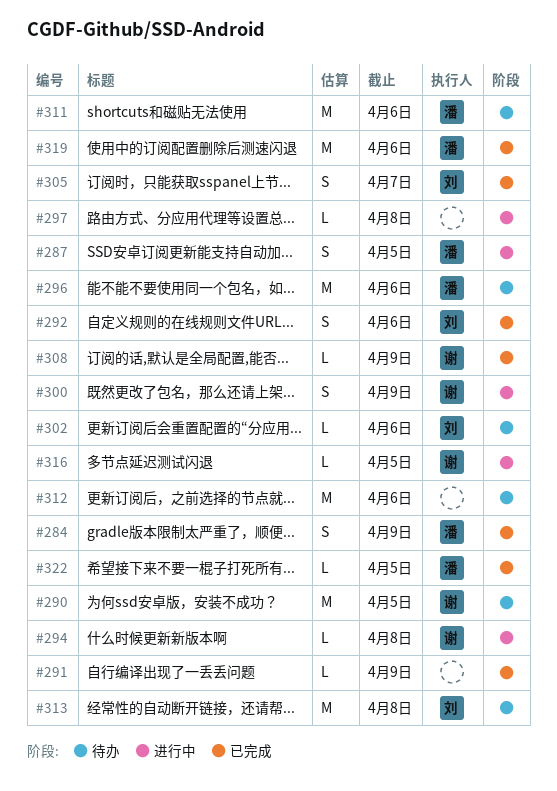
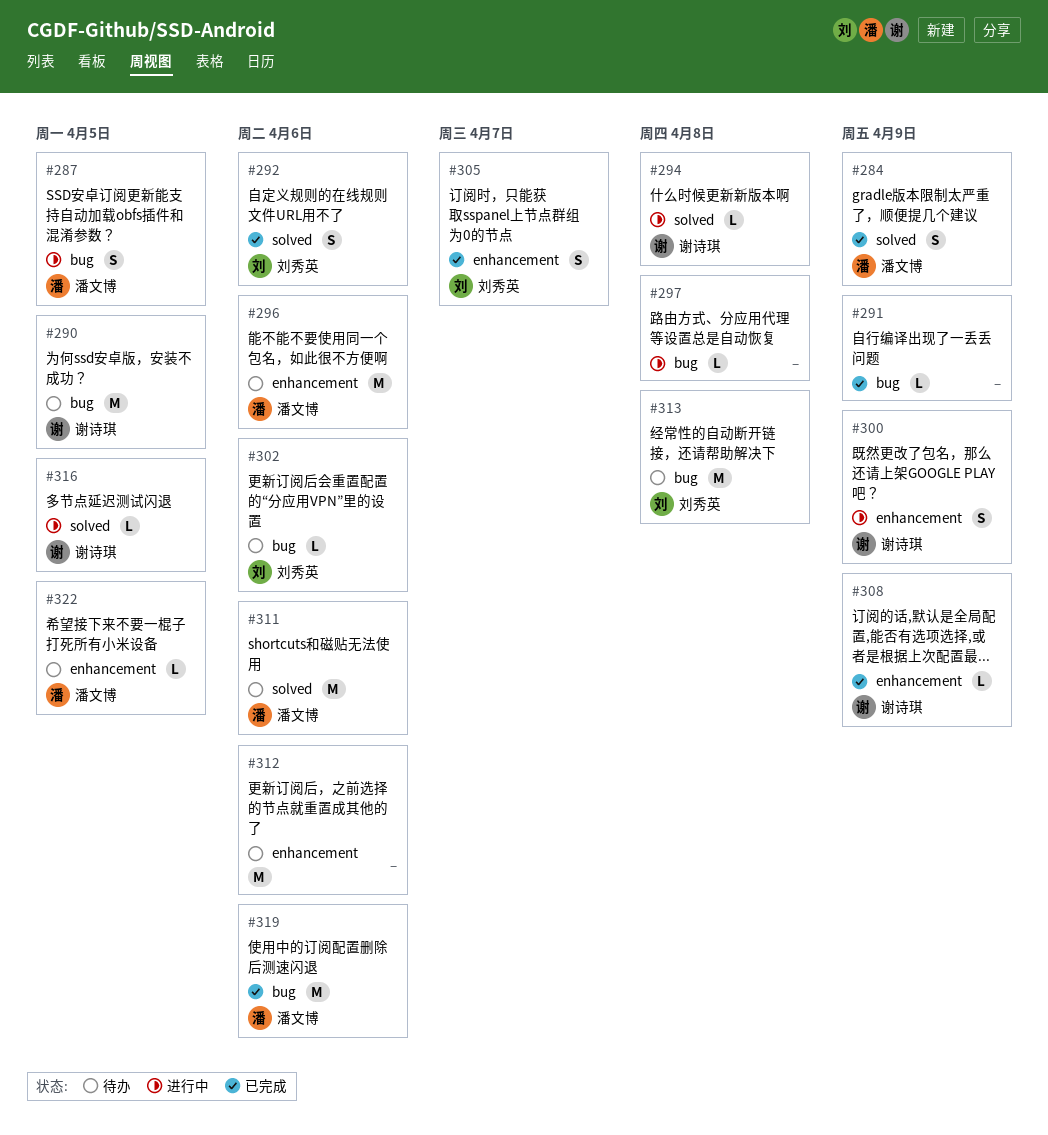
#322, status: 已完成 -> 待办

